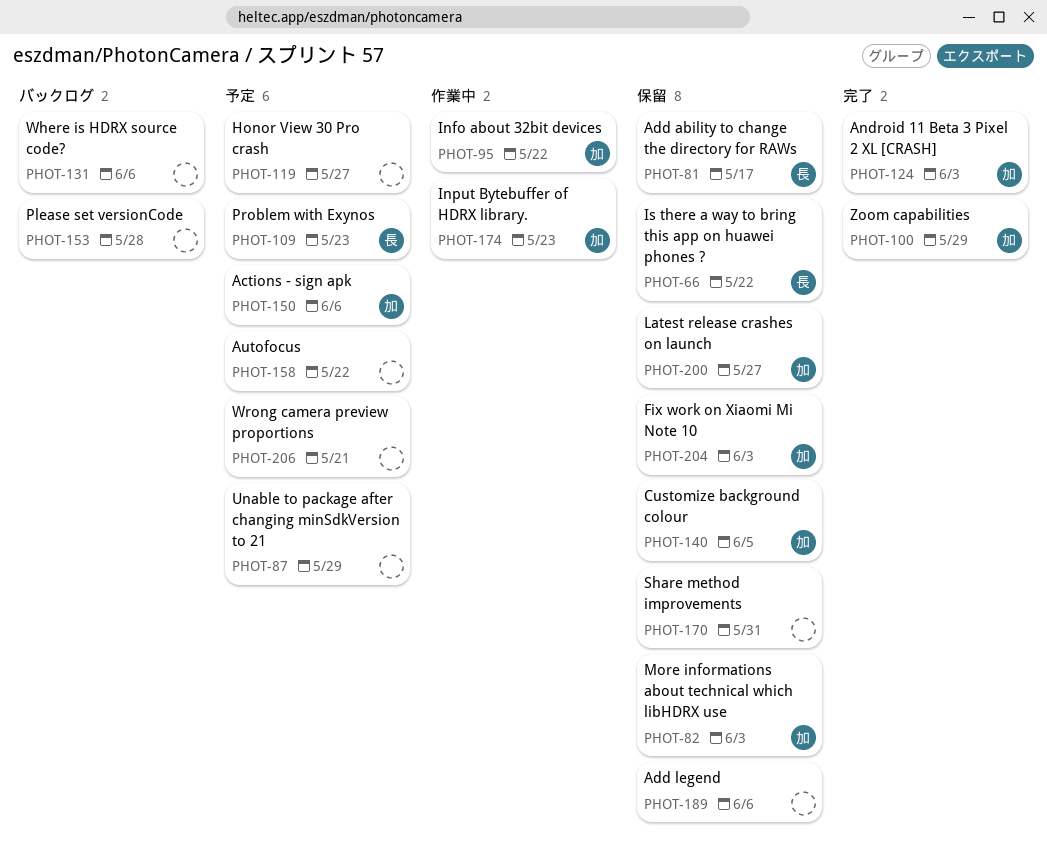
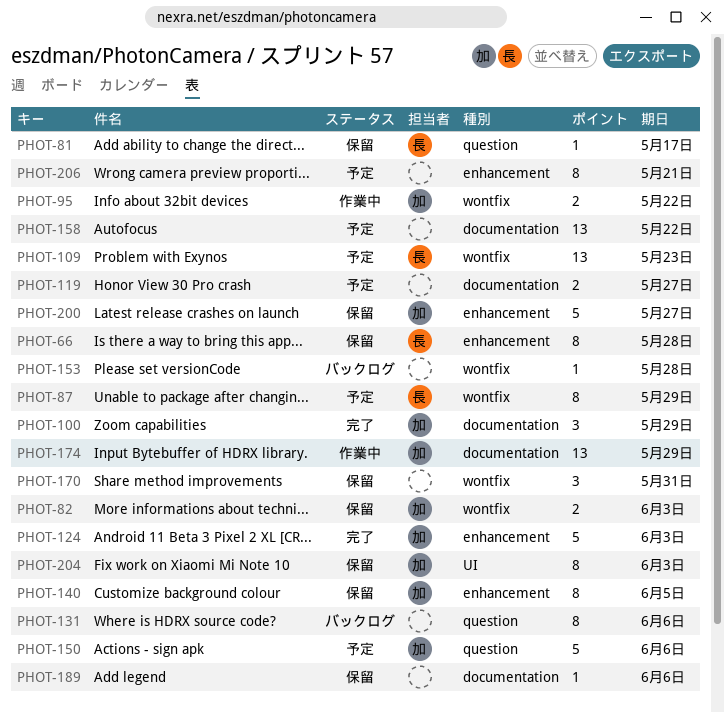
PHOT-66, due: May 22 -> May 28
PHOT-87, owner: none -> 長
PHOT-174, due: May 23 -> May 29

